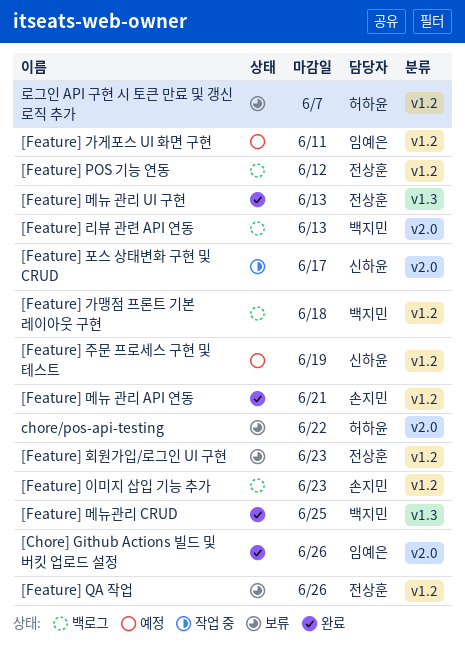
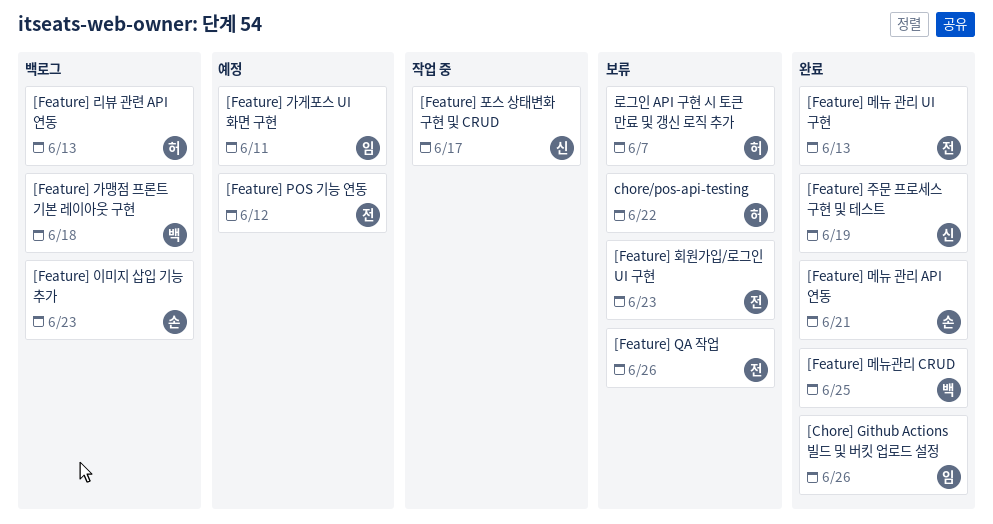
[Feature] POS 기능 연동, status: 백로그 -> 예정
[Feature] 리뷰 관련 API 연동, owner: 백지민 -> 허하윤
[Feature] 주문 프로세스 구현 및 테스트, status: 예정 -> 완료

